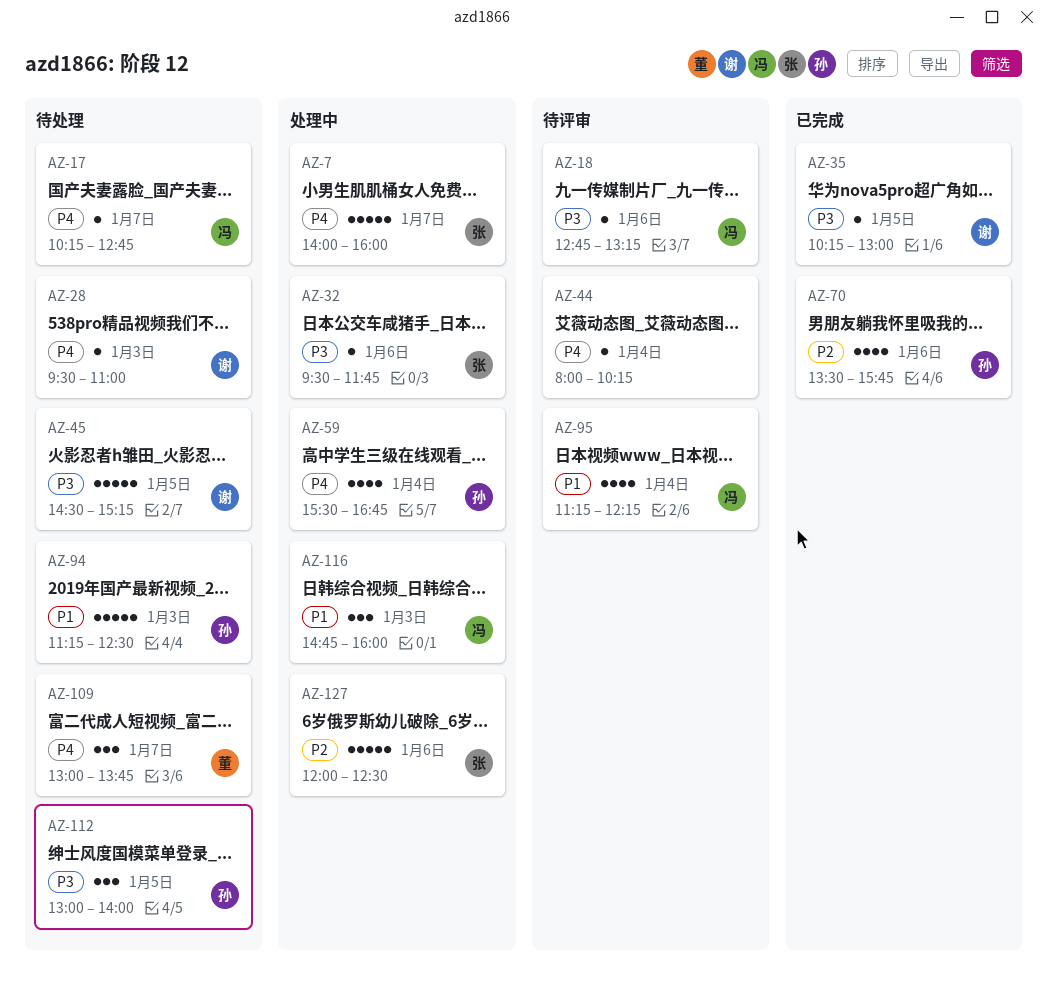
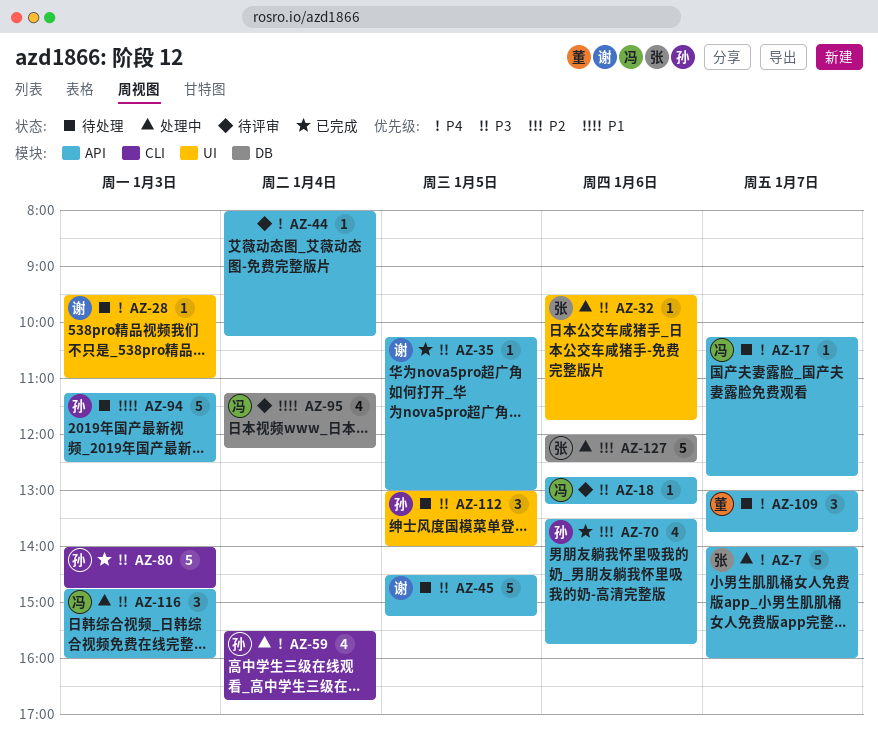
AZ-80: none -> present
AZ-116, priority: P1 -> P3

